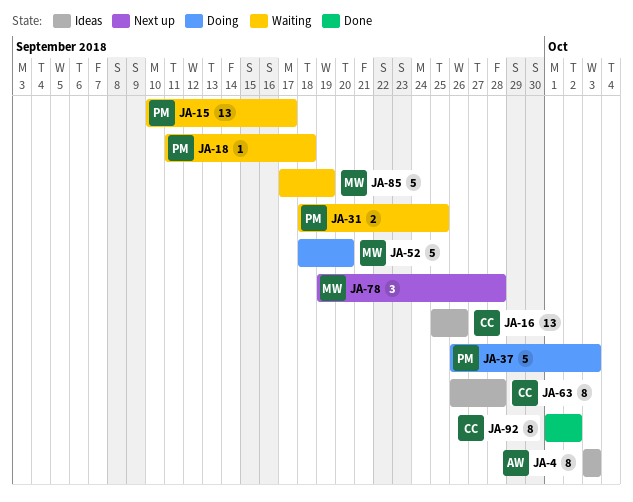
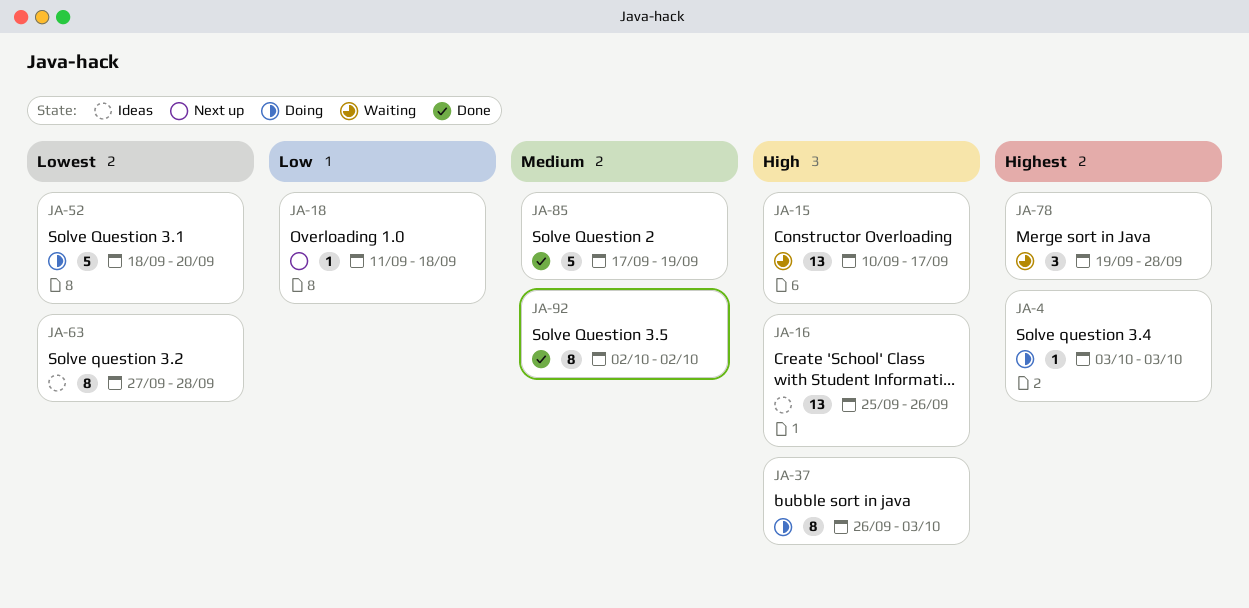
JA-4, status: Ideas -> Doing
JA-4, estimate: 8 -> 1
JA-18, status: Waiting -> Next up
JA-31: present -> none
JA-37, estimate: 5 -> 8
JA-63, start: Sep 26 -> Sep 27
JA-78, status: Next up -> Waiting
JA-85, status: Waiting -> Done
JA-92, start: Oct 1 -> Oct 2

